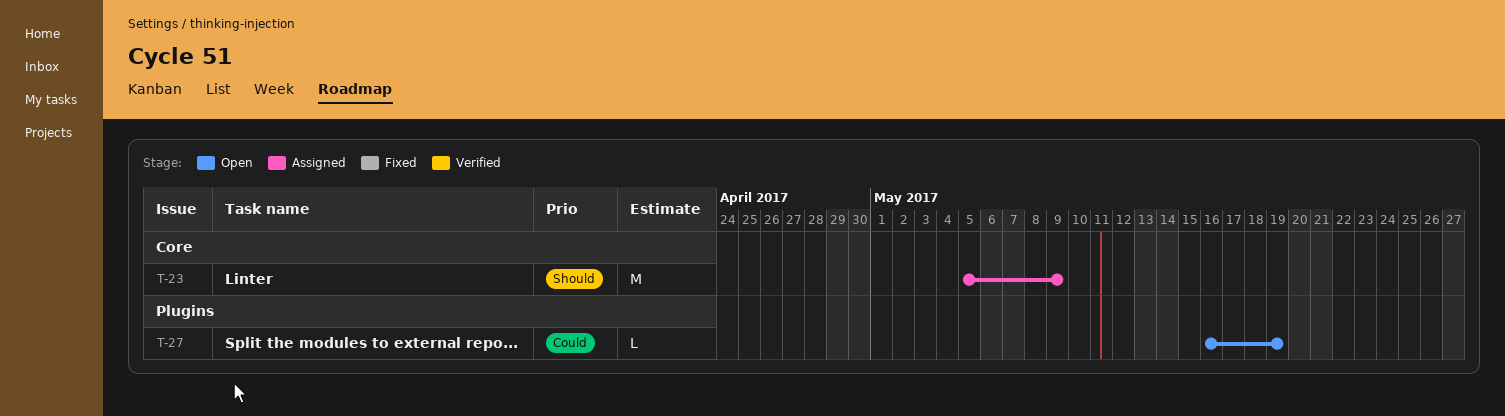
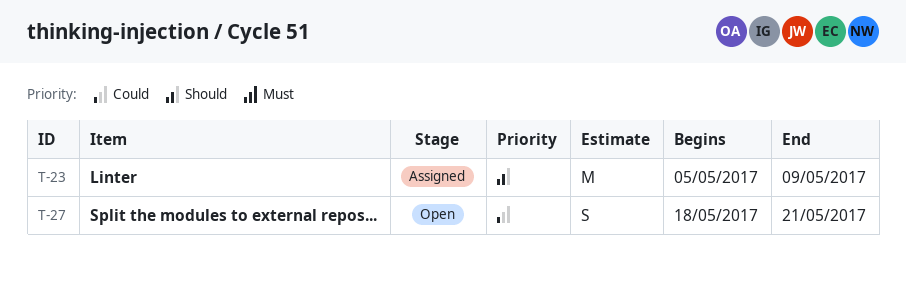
T-27, estimate: L -> S
T-27, start: May 16 -> May 18
T-27, due: May 19 -> May 21

